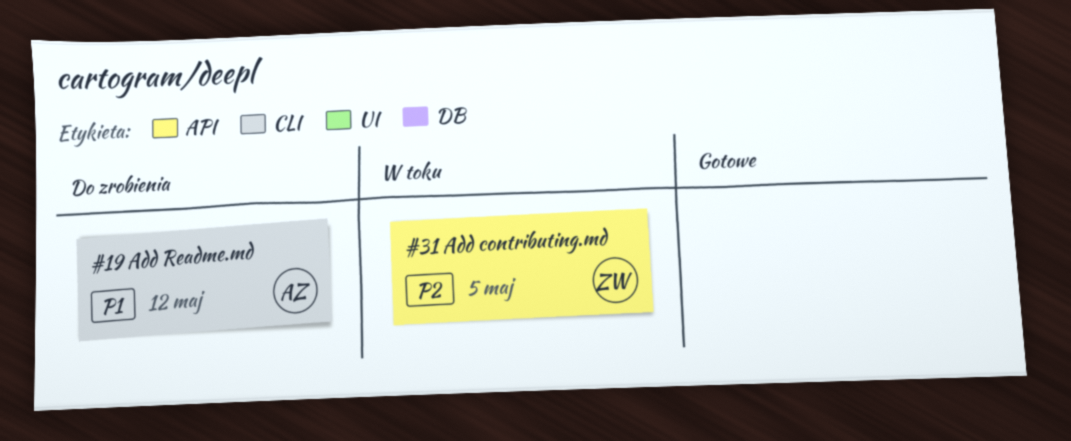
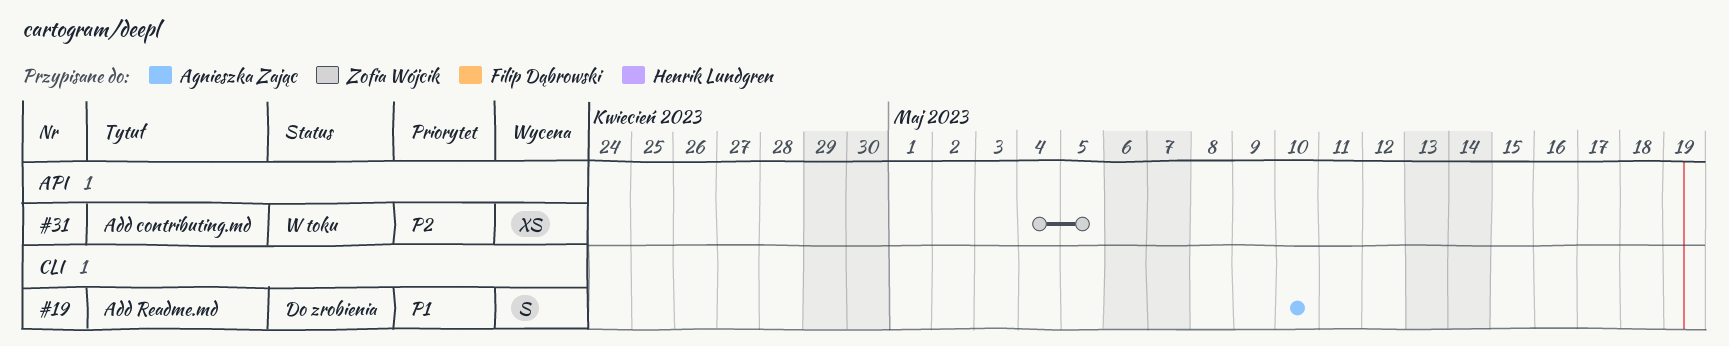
#19, due: May 12 -> May 10

